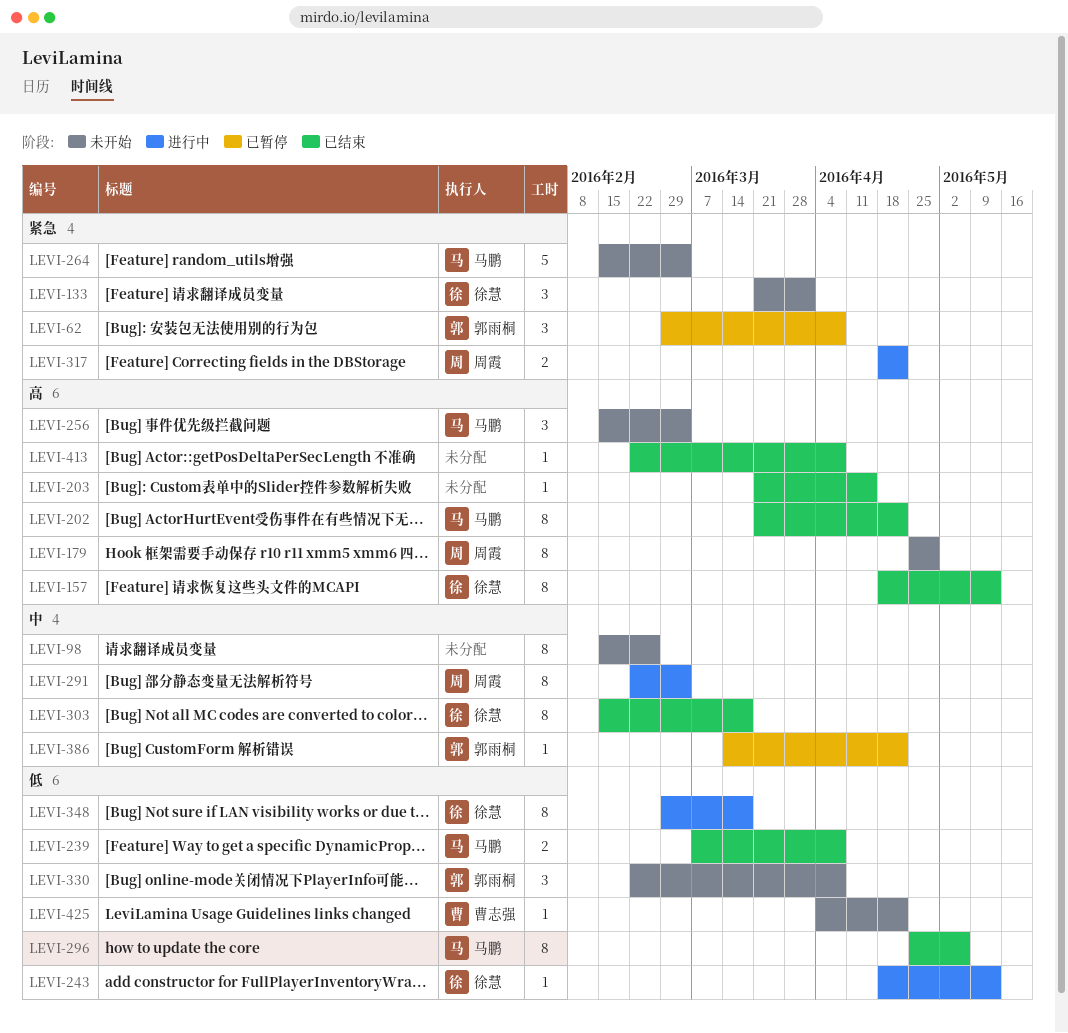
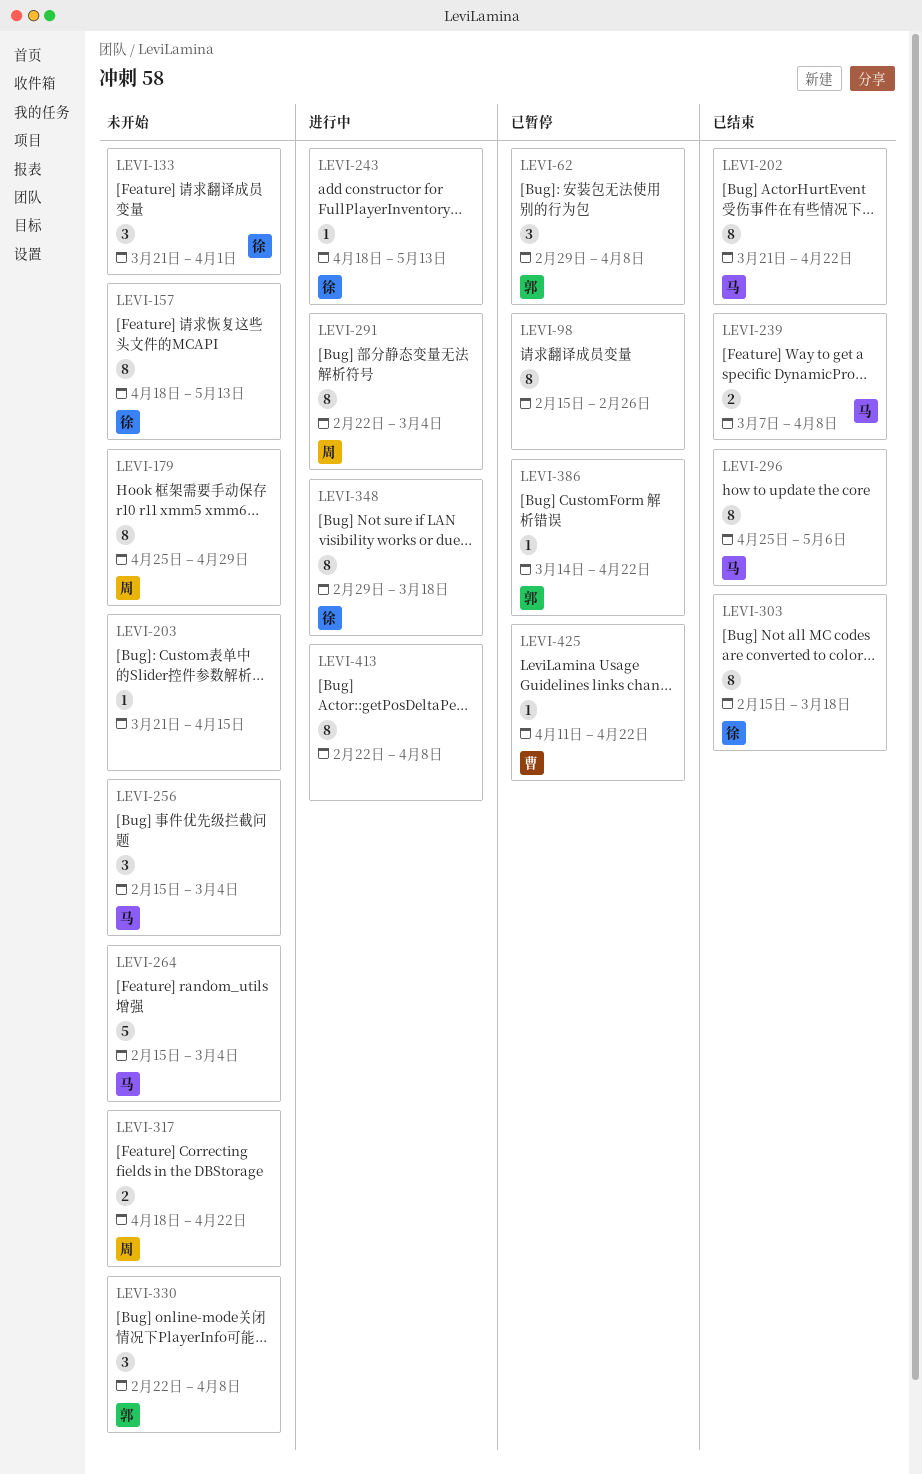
LEVI-98, status: 未开始 -> 已暂停
LEVI-157, status: 已结束 -> 未开始
LEVI-203, status: 已结束 -> 未开始
LEVI-317, status: 进行中 -> 未开始
LEVI-413, status: 已结束 -> 进行中
LEVI-413, estimate: 1 -> 8
LEVI-425, status: 未开始 -> 已暂停
LEVI-425, start: Apr 4 -> Apr 11

